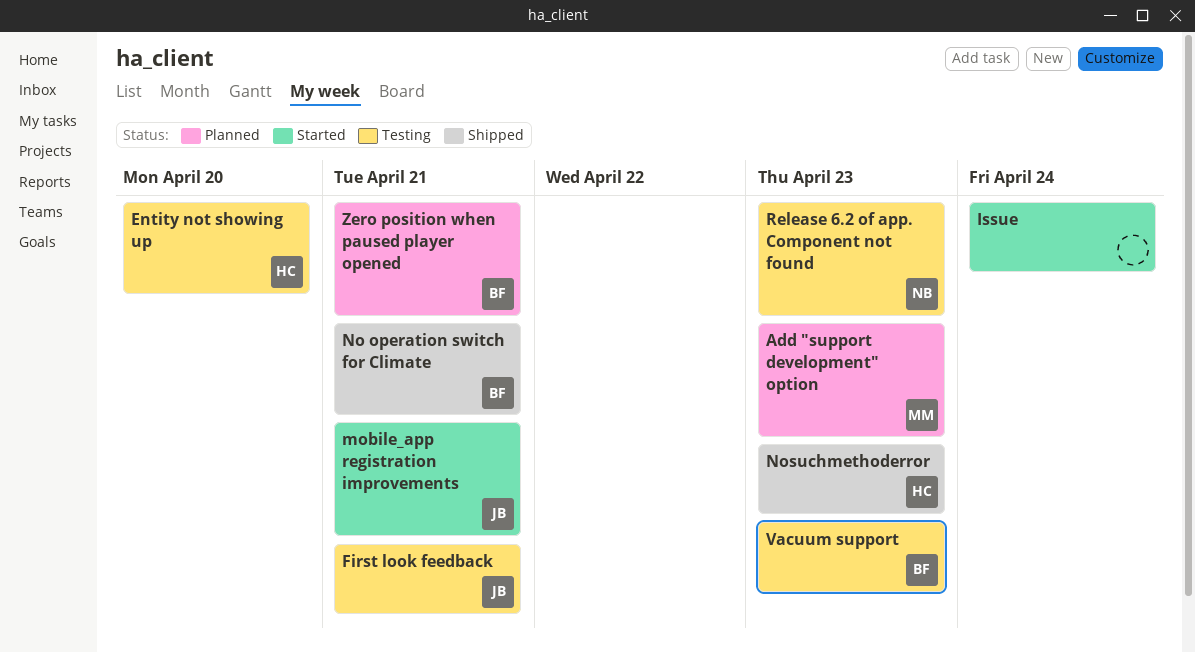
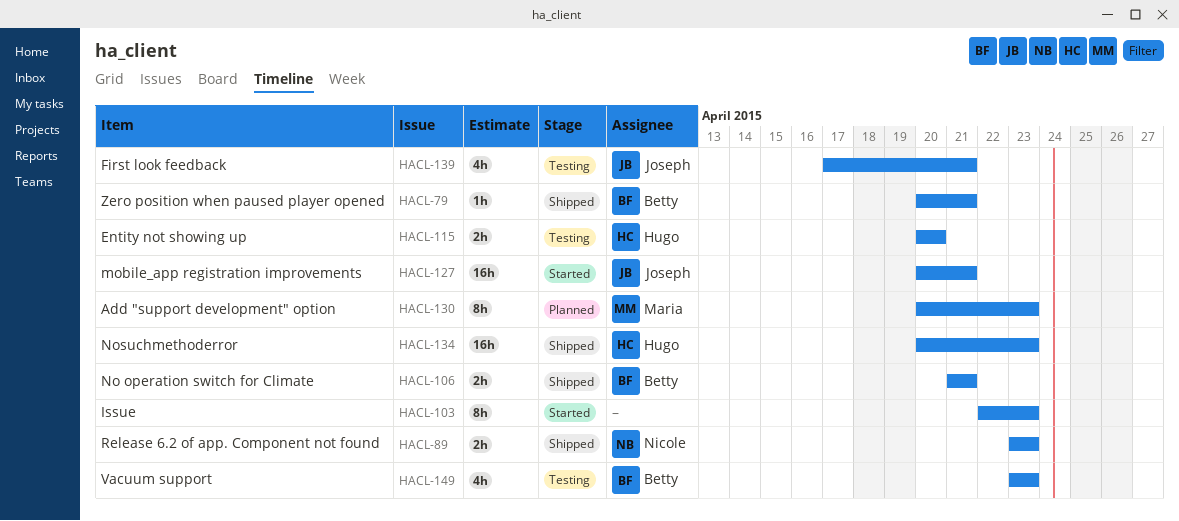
Issue, due: Apr 24 -> Apr 23
Release 6.2 of app. Component not found, status: Testing -> Shipped
Zero position when paused player opened, status: Planned -> Shipped

